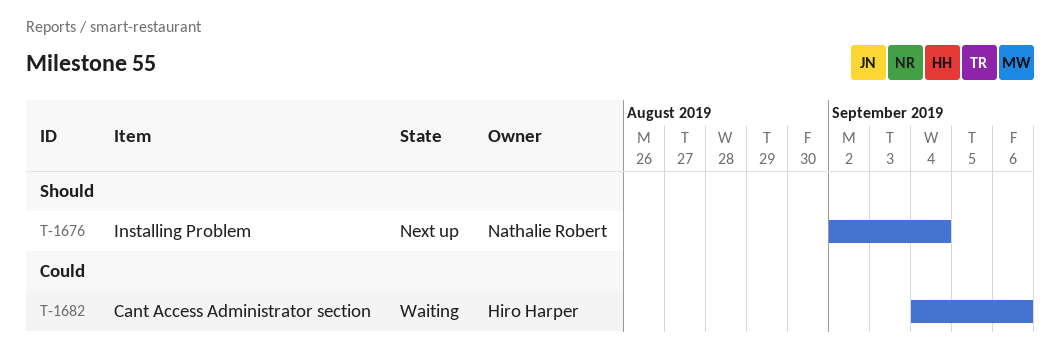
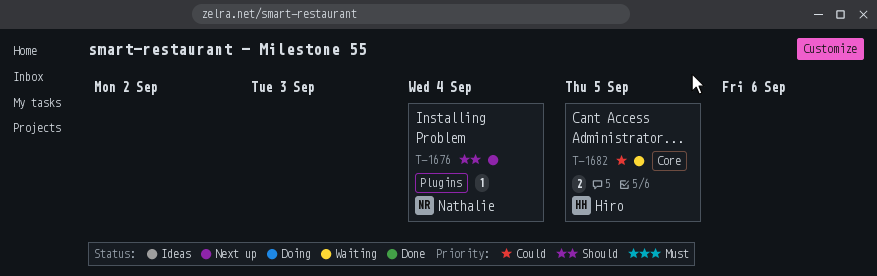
T-1682, due: Sep 6 -> Sep 5

